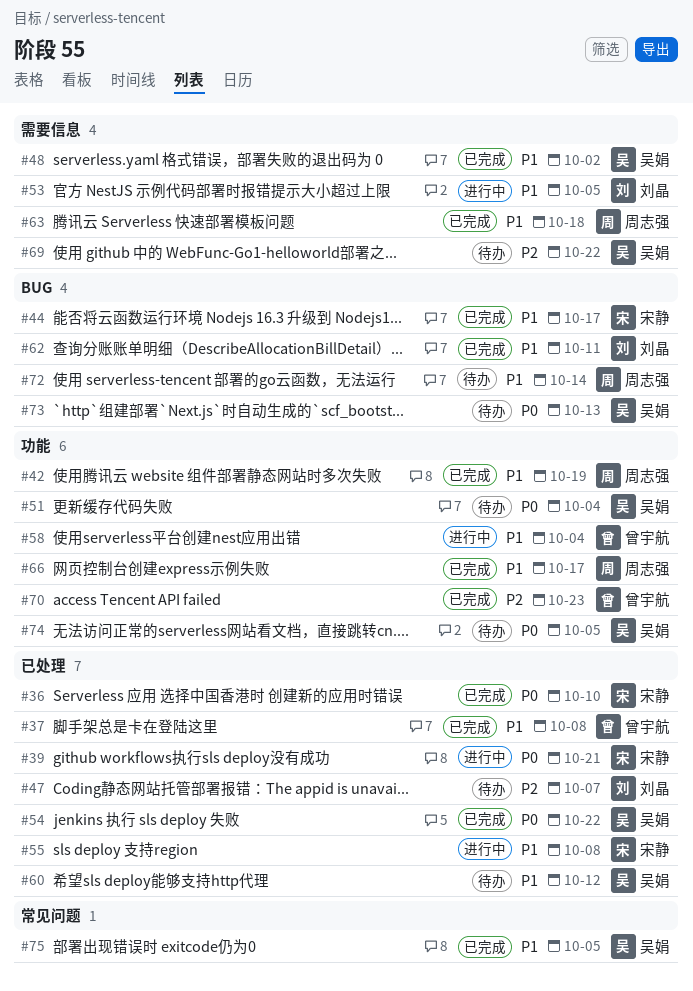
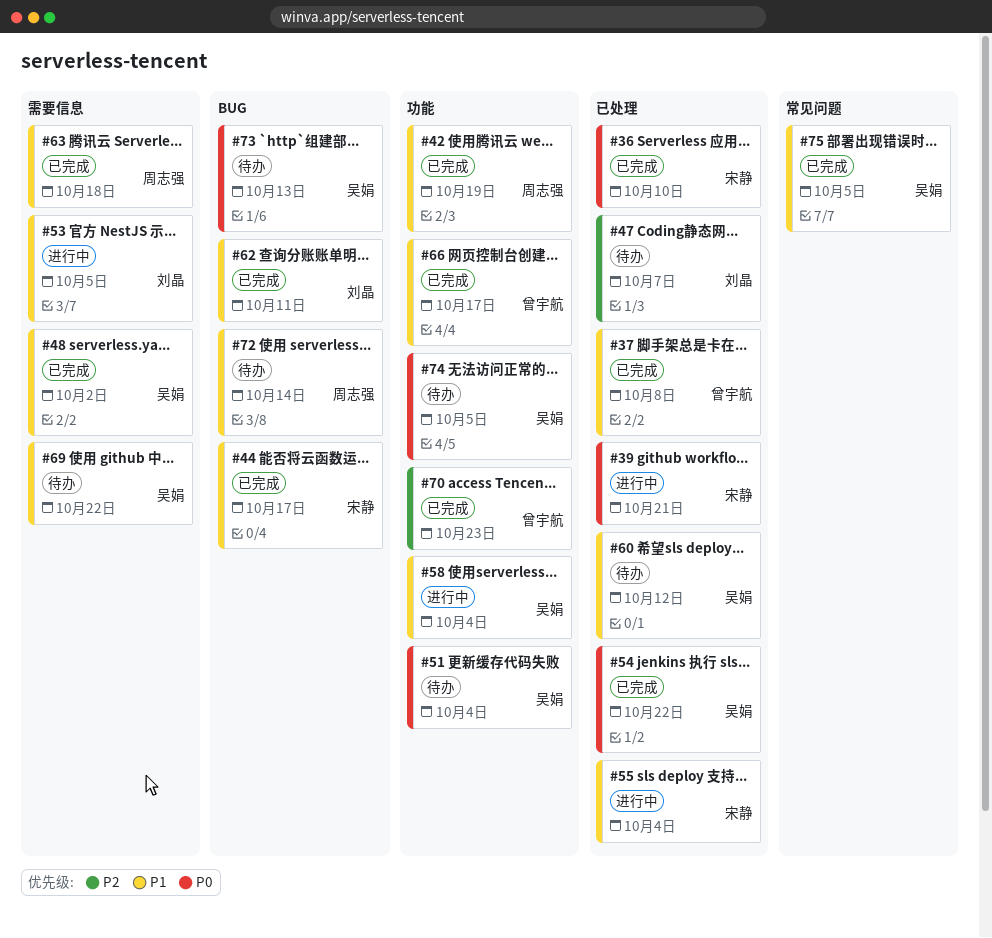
#55, due: Oct 8 -> Oct 4
#58, owner: 曾宇航 -> 吴娟
#66, owner: 周志强 -> 曾宇航
#69, priority: P2 -> P1

